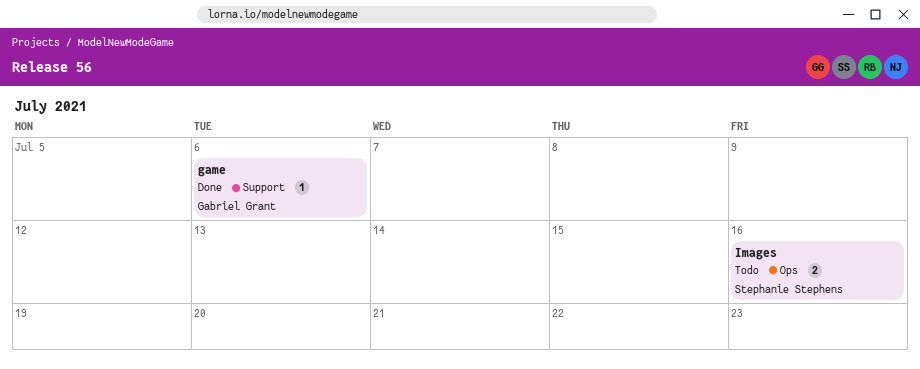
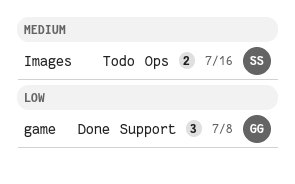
game, estimate: 1 -> 3
game, due: Jul 6 -> Jul 8

